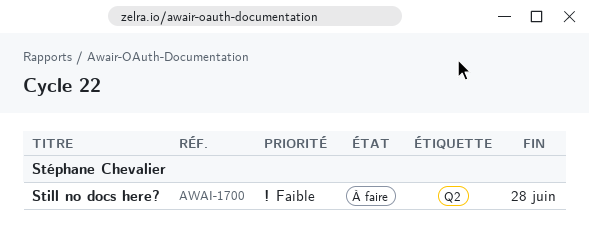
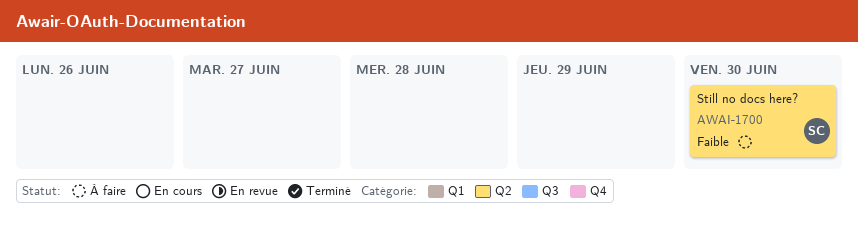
AWAI-1700, due: Jun 28 -> Jun 30

